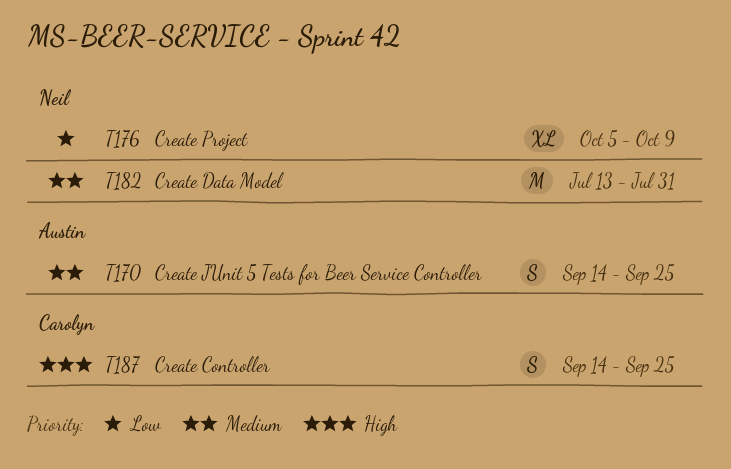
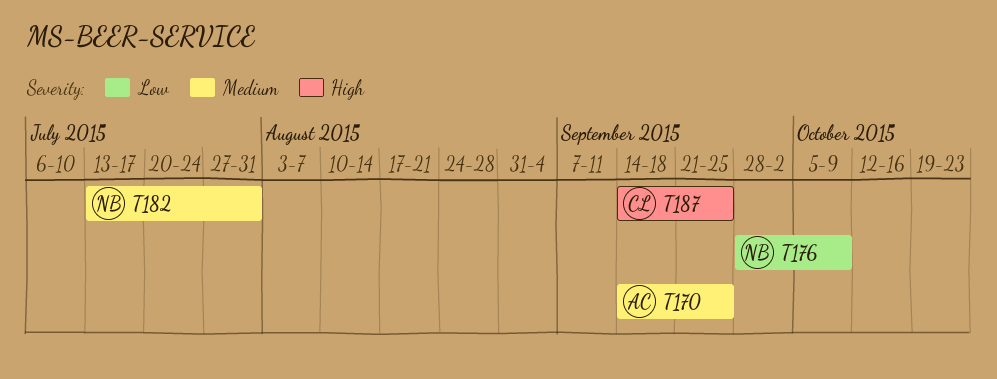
T176, start: Oct 5 -> Sep 28

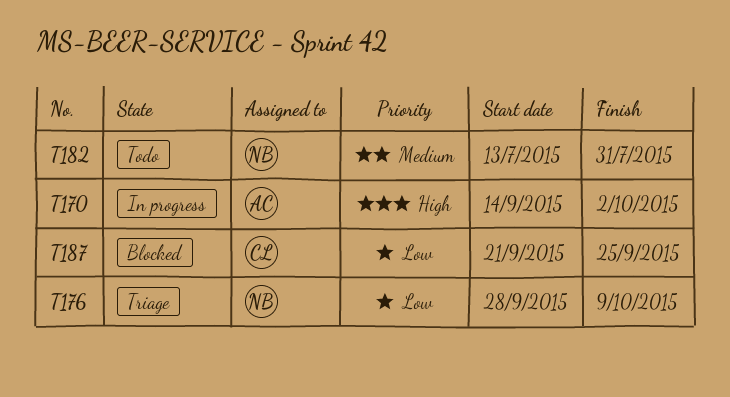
T170, priority: Medium -> High
T170, due: Sep 25 -> Oct 2
T187, priority: High -> Low
T187, start: Sep 14 -> Sep 21

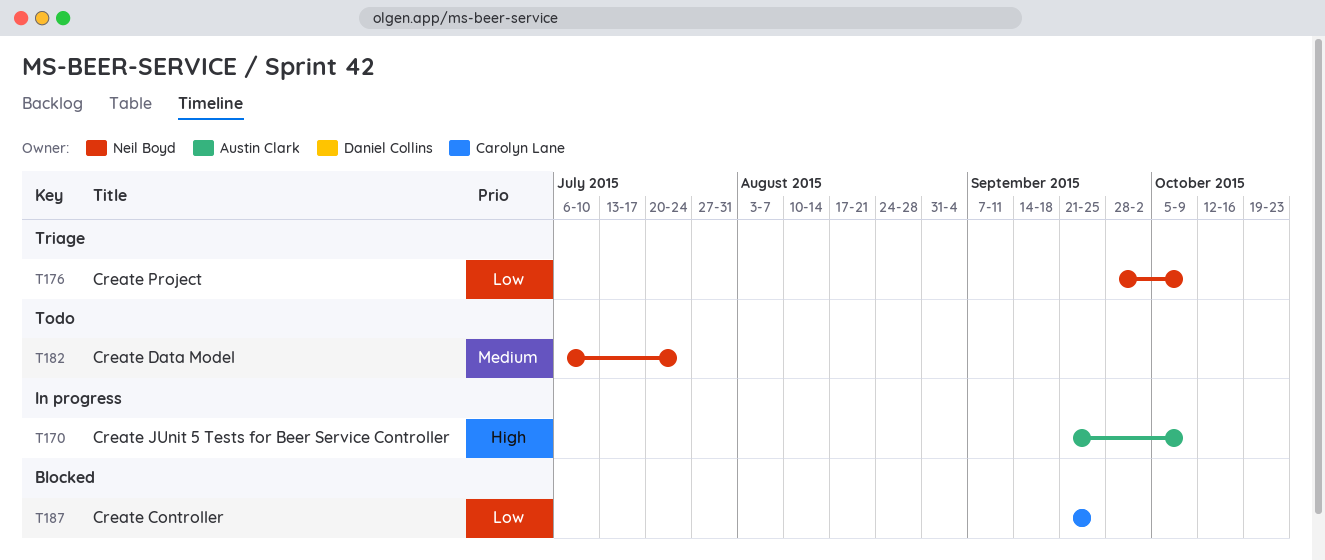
T170, start: Sep 14 -> Sep 21
T170, due: Oct 2 -> Oct 9
T182, start: Jul 13 -> Jul 6
T182, due: Jul 31 -> Jul 24

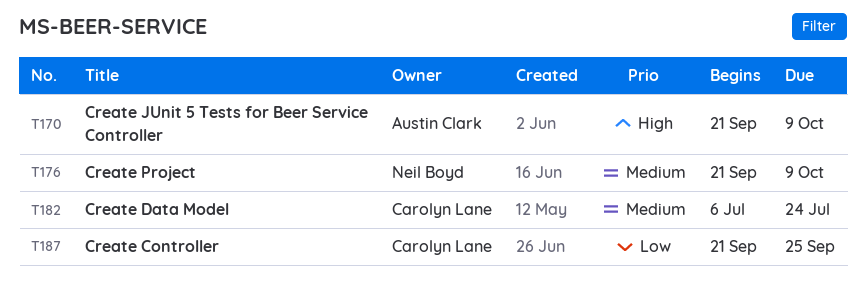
T176, priority: Low -> Medium
T176, start: Sep 28 -> Sep 21
T182, owner: Neil Boyd -> Carolyn Lane

